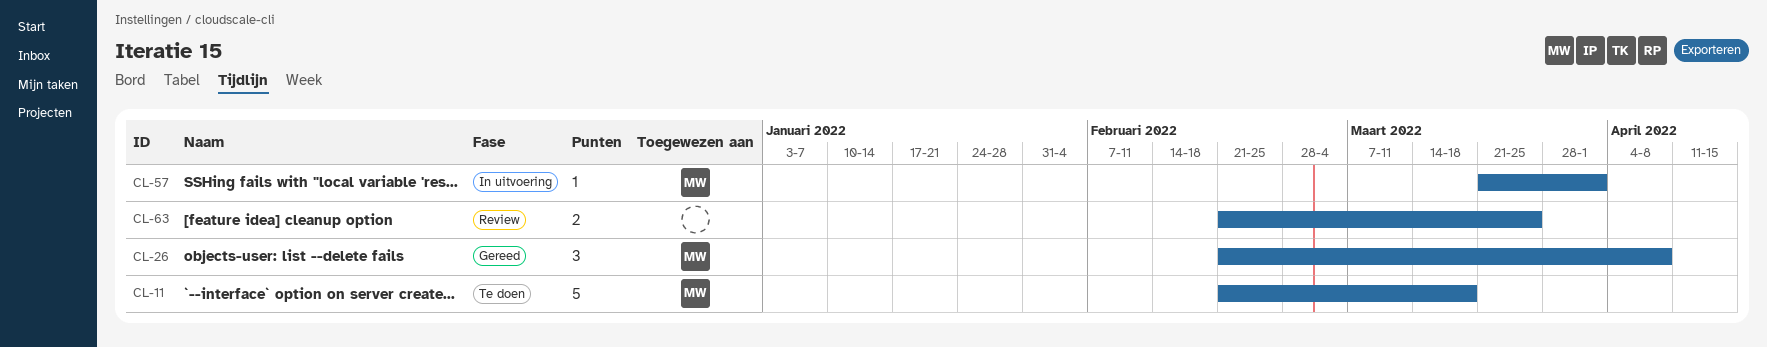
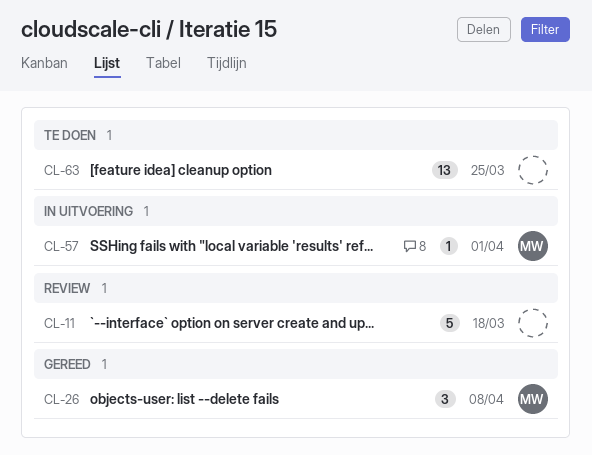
CL-11, status: Te doen -> Review
CL-11, owner: MW -> none
CL-63, status: Review -> Te doen
CL-63, estimate: 2 -> 13

